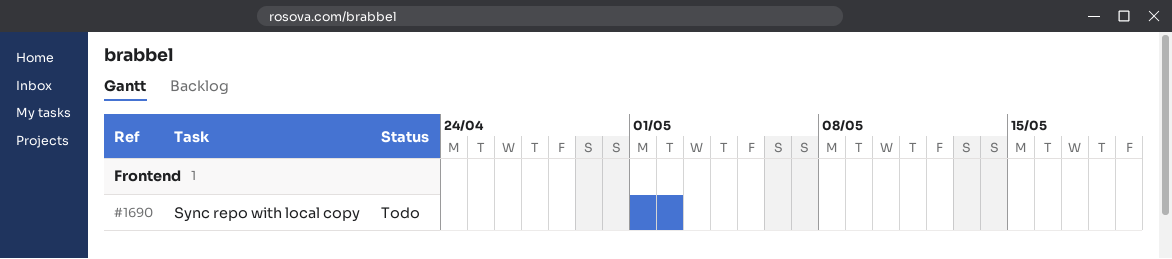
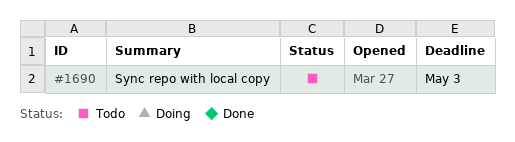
#1690, due: May 2 -> May 3

